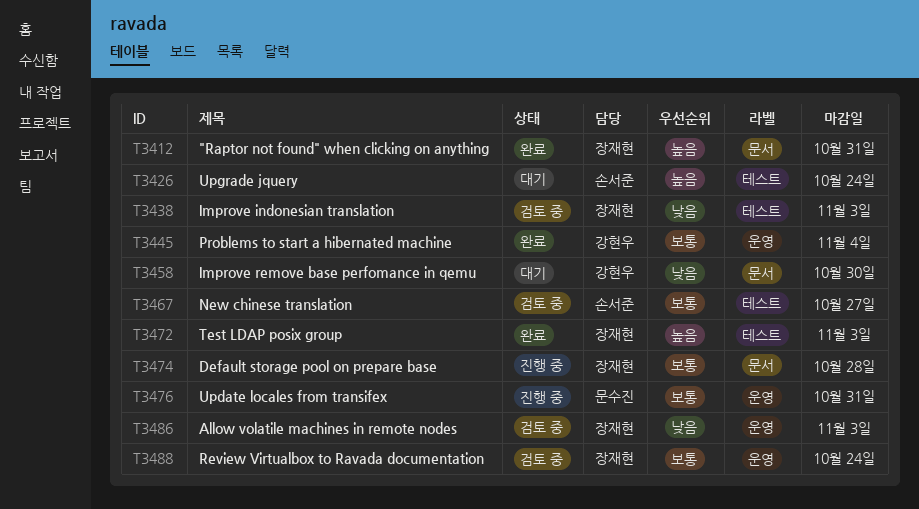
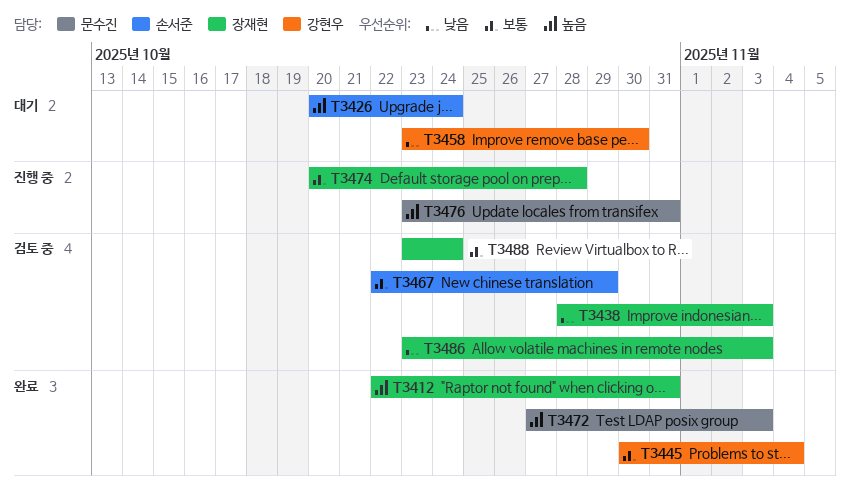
T3467, due: Oct 27 -> Oct 29
T3472, owner: 장재현 -> 문수진
T3476, priority: 보통 -> 높음

